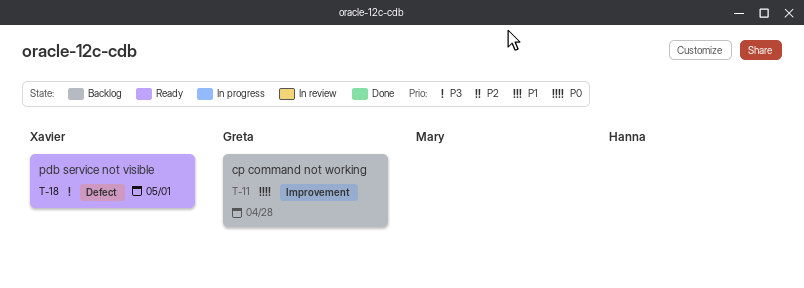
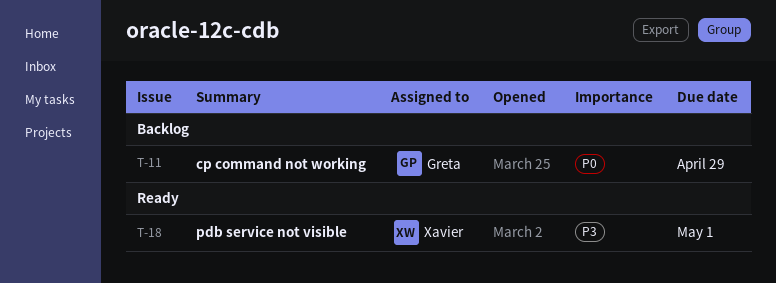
T-11, due: Apr 28 -> Apr 29

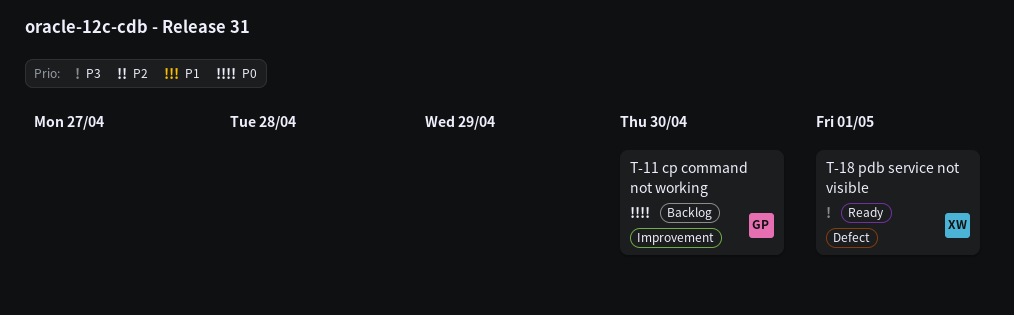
T-11, due: Apr 29 -> Apr 30

